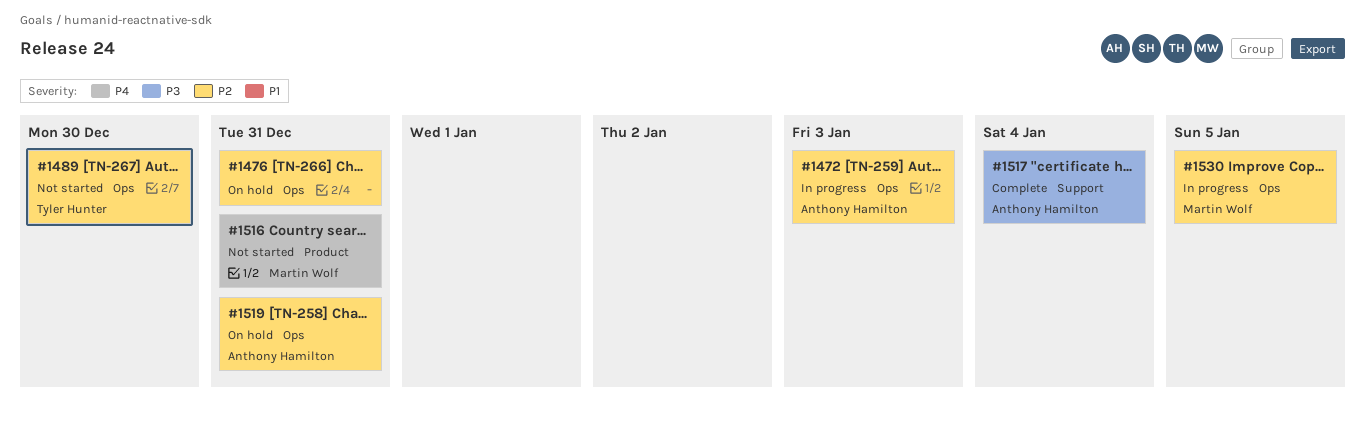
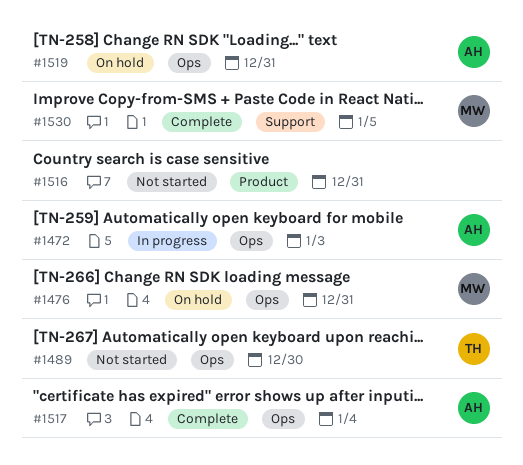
#1476, owner: none -> Martin Wolf
#1516, owner: Martin Wolf -> none
#1517, label: Support -> Ops
#1530, status: In progress -> Complete
#1530, label: Ops -> Support

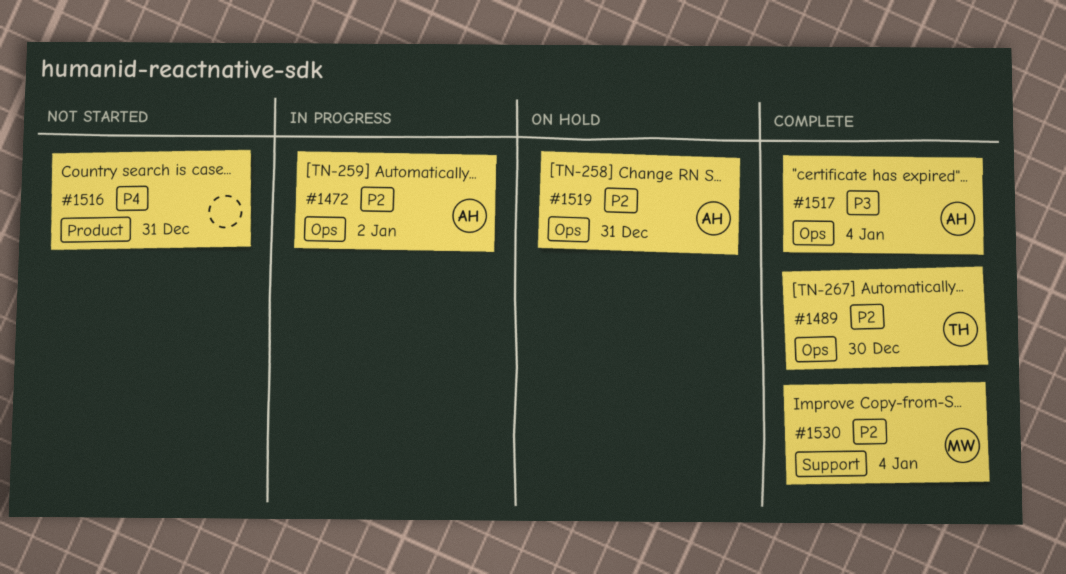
#1472, due: Jan 3 -> Jan 2
#1476: present -> none
#1489, status: Not started -> Complete
#1530, due: Jan 5 -> Jan 4

